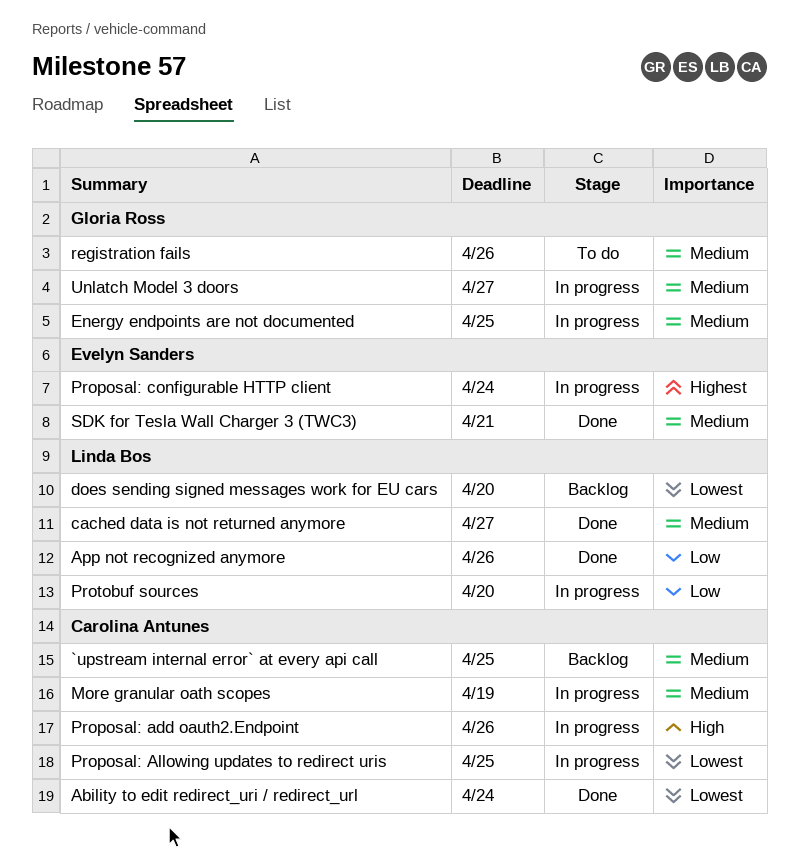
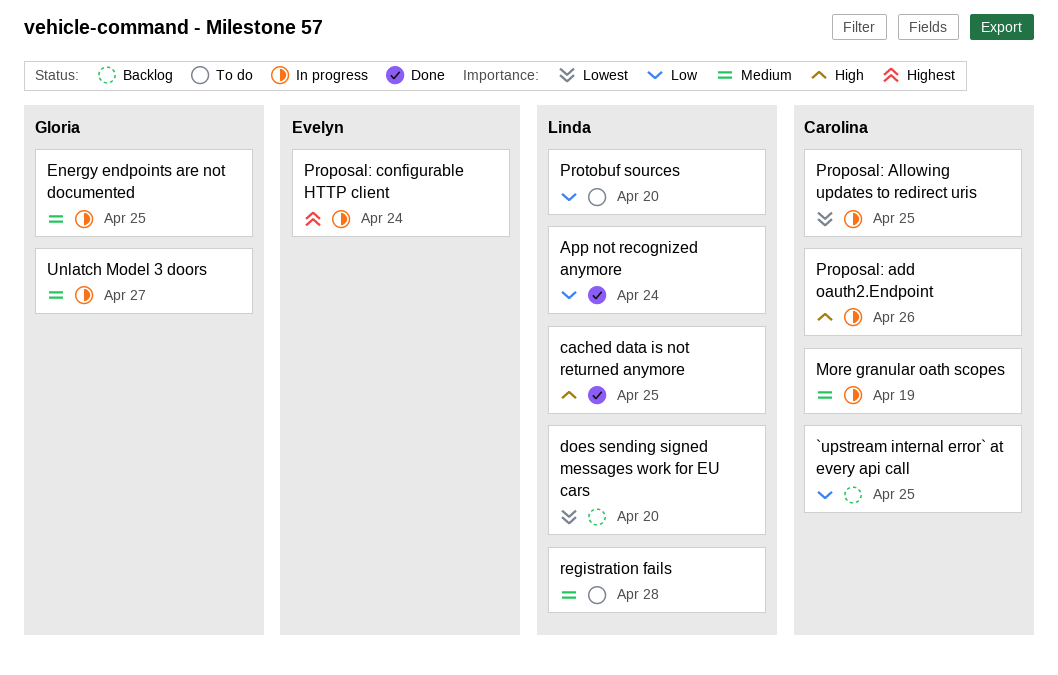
`upstream internal error` at every api call, priority: Medium -> Low
Ability to edit redirect_uri / redirect_url: present -> none
App not recognized anymore, due: Apr 26 -> Apr 24
cached data is not returned anymore, priority: Medium -> High
cached data is not returned anymore, due: Apr 27 -> Apr 25
Protobuf sources, status: In progress -> To do
registration fails, owner: Gloria Ross -> Linda Bos
registration fails, due: Apr 26 -> Apr 28
SDK for Tesla Wall Charger 3 (TWC3): present -> none

